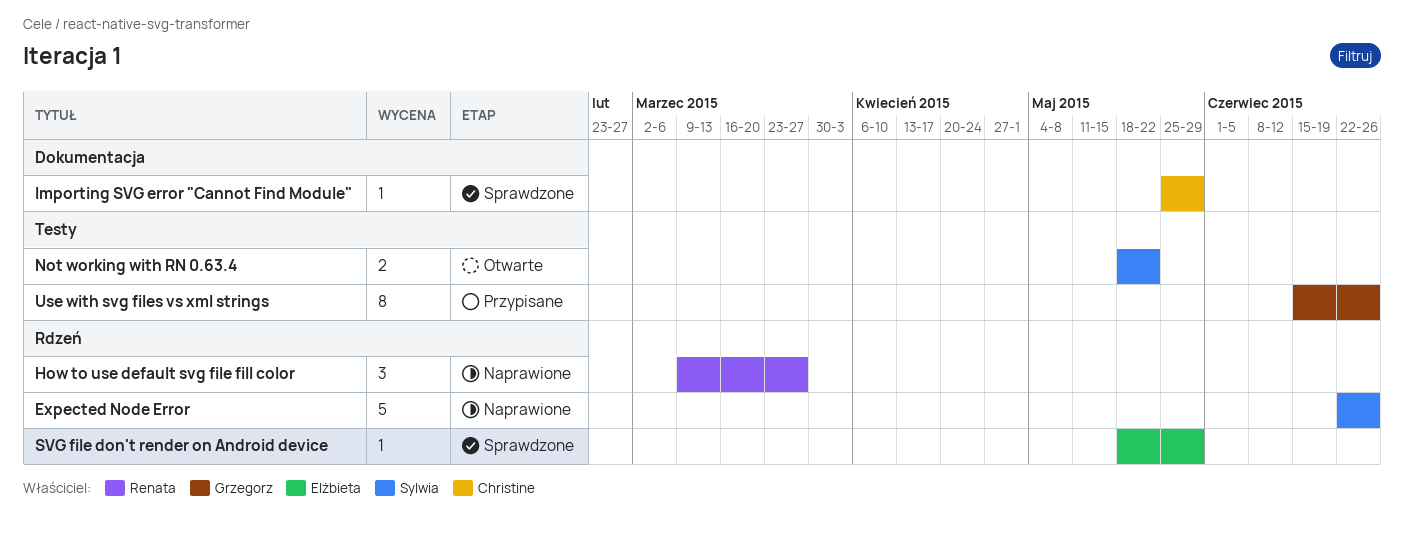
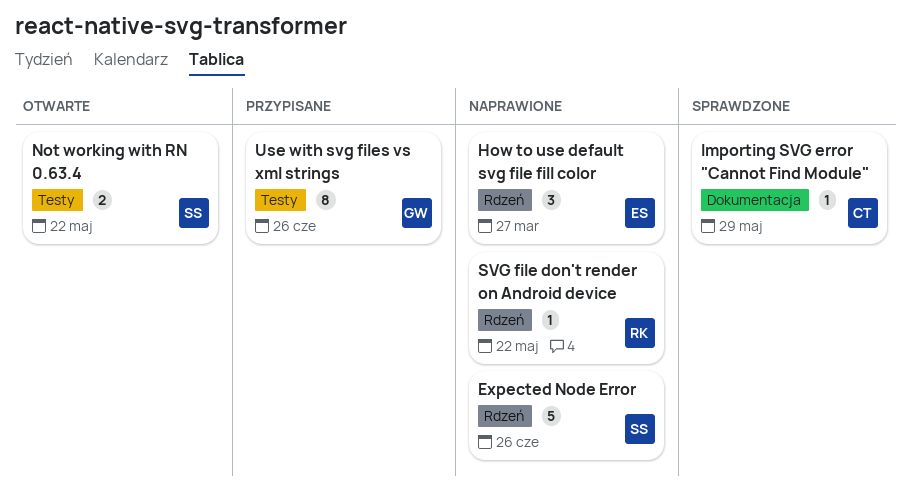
How to use default svg file fill color, owner: Renata -> Elżbieta
SVG file don't render on Android device, status: Sprawdzone -> Naprawione
SVG file don't render on Android device, owner: Elżbieta -> Renata
SVG file don't render on Android device, due: May 29 -> May 22

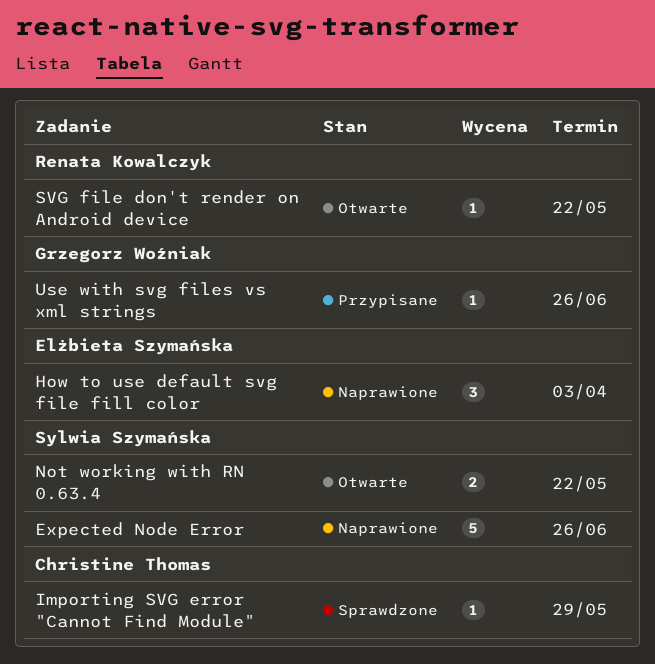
How to use default svg file fill color, due: Mar 27 -> Apr 3
SVG file don't render on Android device, status: Naprawione -> Otwarte
Use with svg files vs xml strings, estimate: 8 -> 1

